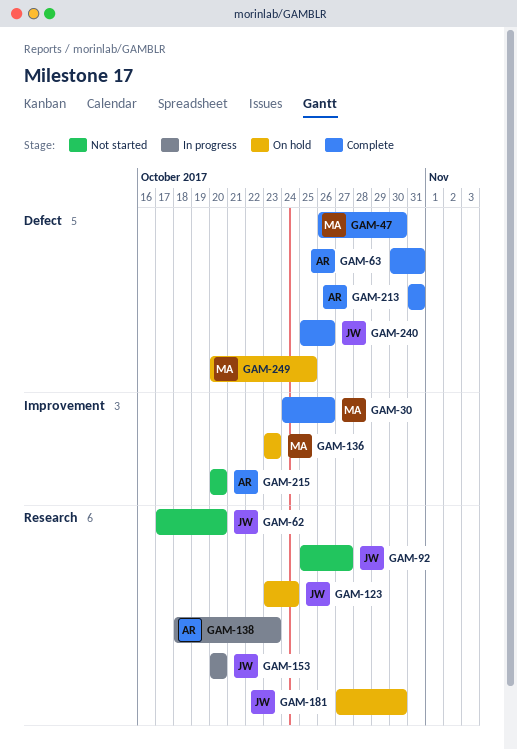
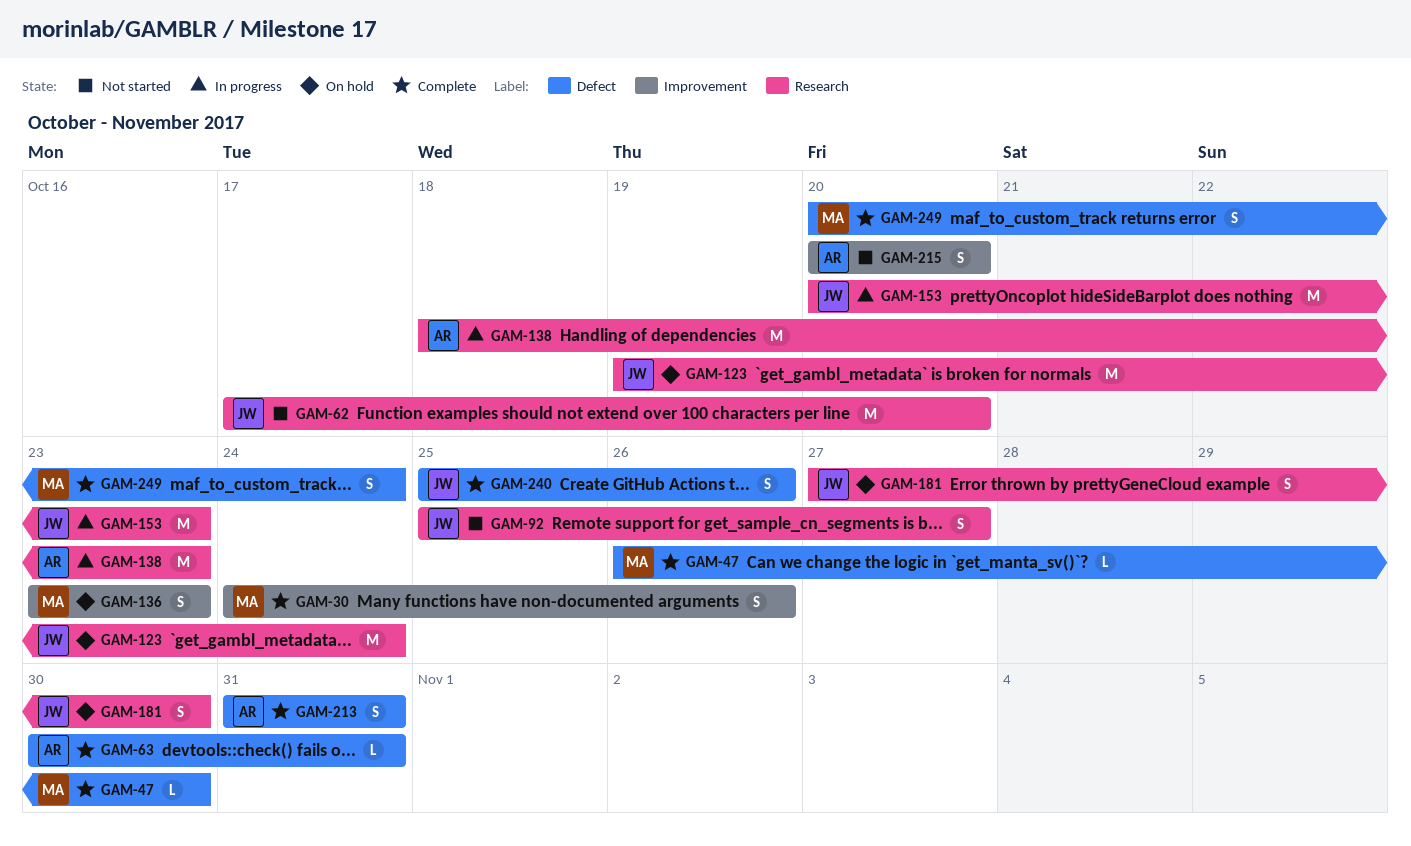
GAM-123, start: Oct 23 -> Oct 19
GAM-153, due: Oct 20 -> Oct 23
GAM-249, status: On hold -> Complete
GAM-249, due: Oct 25 -> Oct 24

